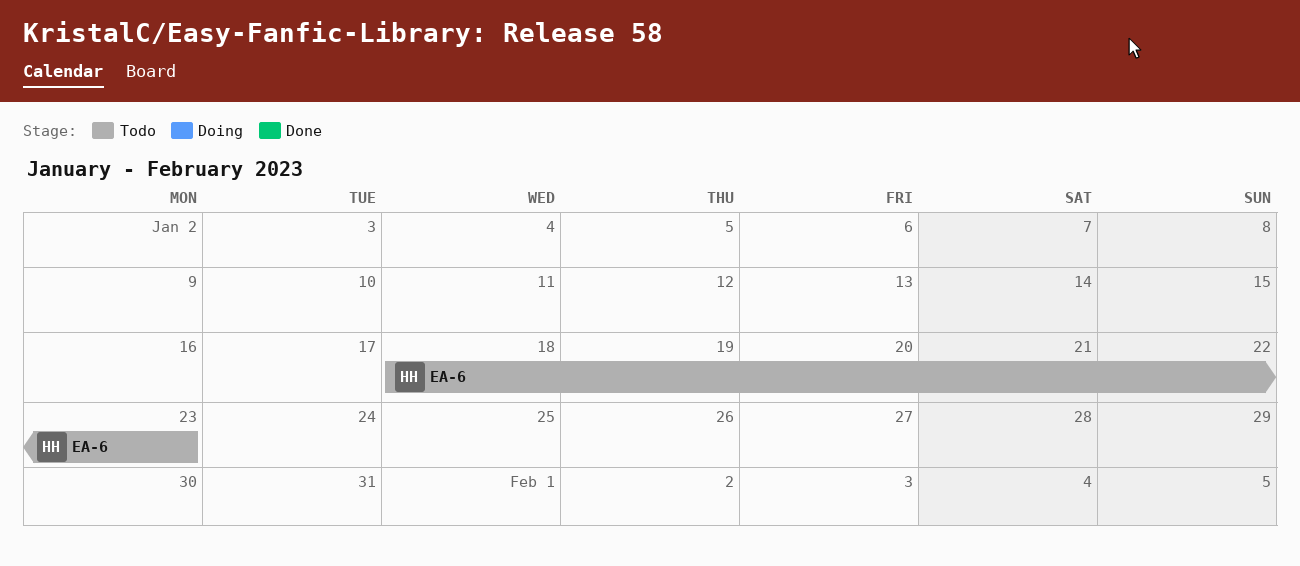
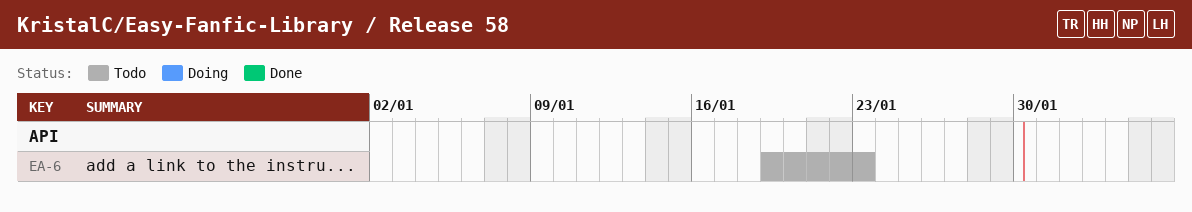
EA-6, start: Jan 18 -> Jan 19

